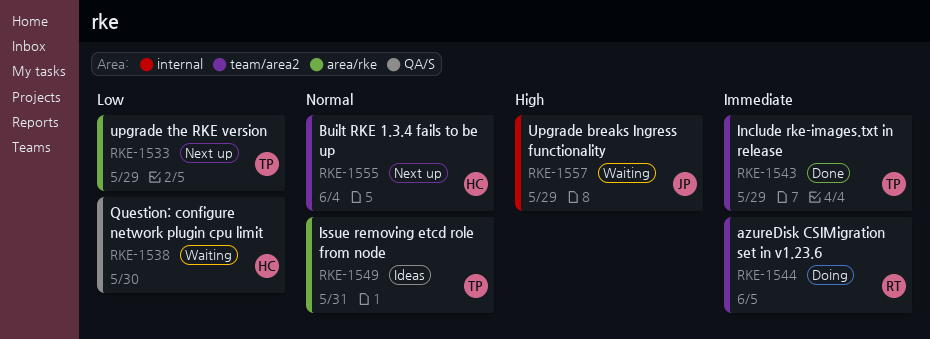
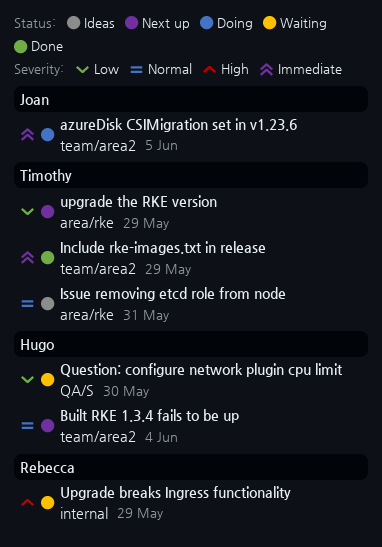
azureDisk CSIMigration set in v1.23.6, owner: Rebecca -> Joan
Upgrade breaks Ingress functionality, owner: Joan -> Rebecca

